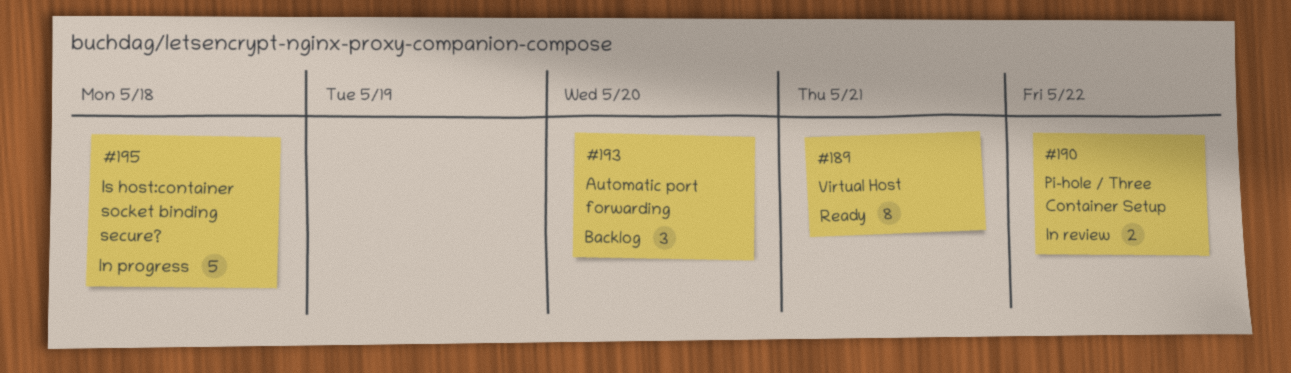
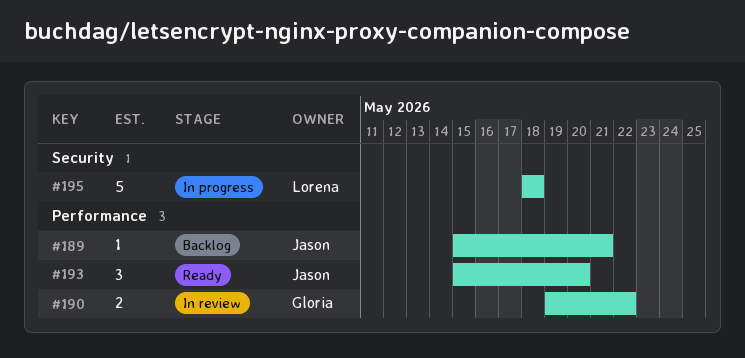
#189, status: Ready -> Backlog
#189, estimate: 8 -> 1
#193, status: Backlog -> Ready

